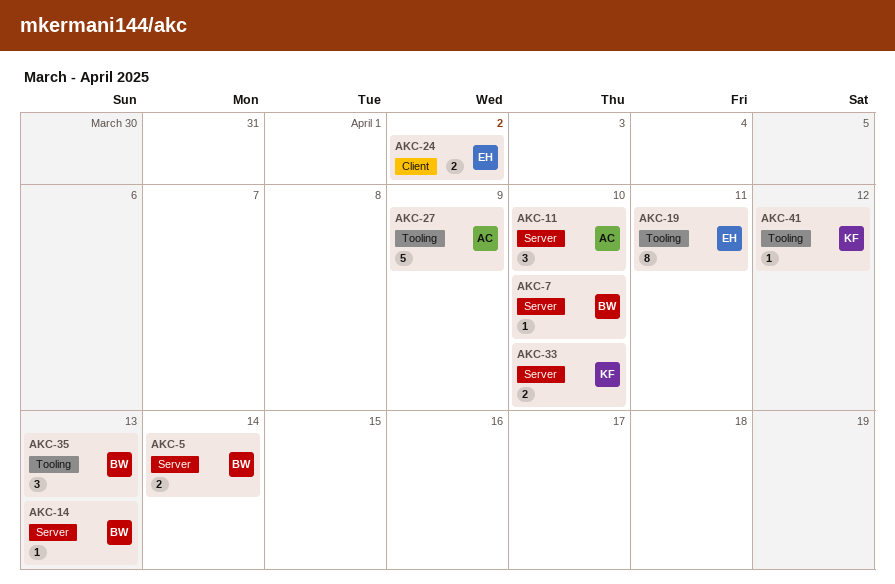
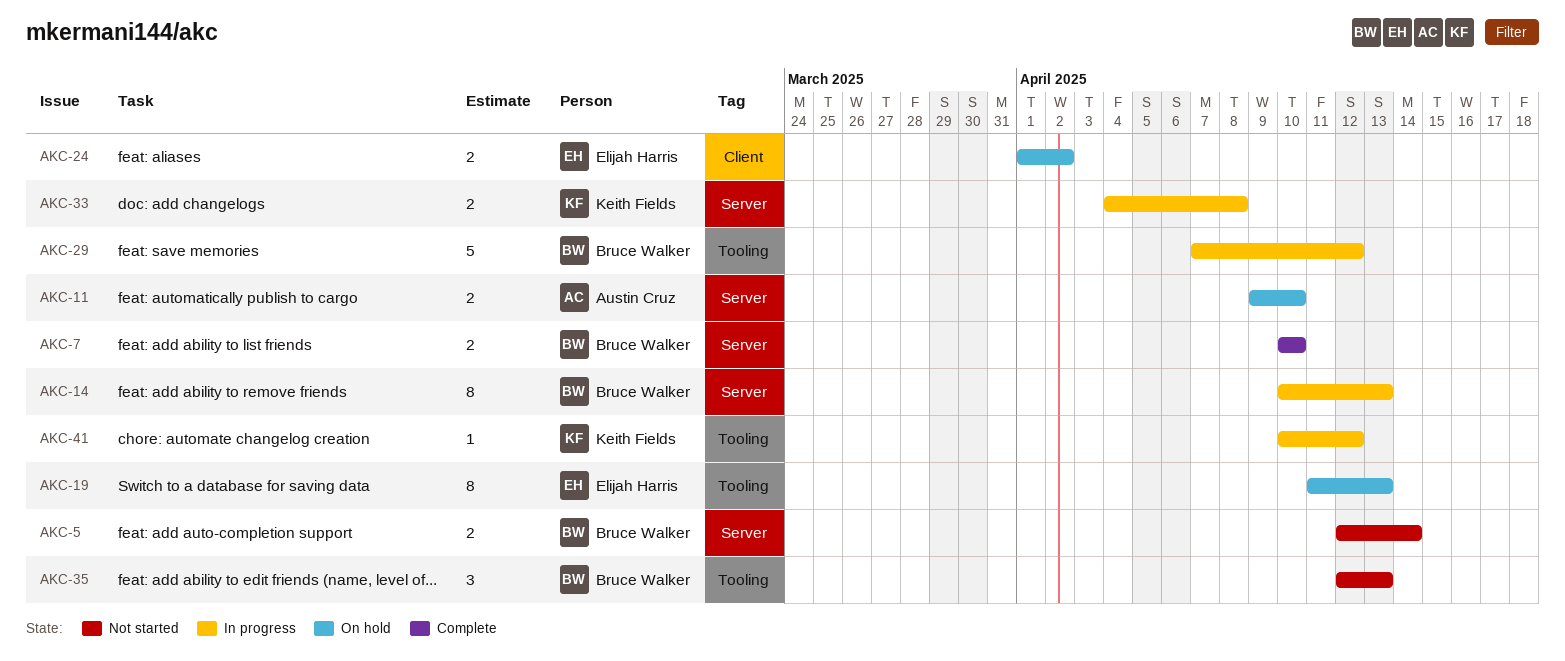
AKC-7, estimate: 1 -> 2
AKC-11, estimate: 3 -> 2
AKC-14, estimate: 1 -> 8
AKC-19, due: Apr 11 -> Apr 13
AKC-27: present -> none
AKC-29: none -> present
AKC-33, due: Apr 10 -> Apr 8

